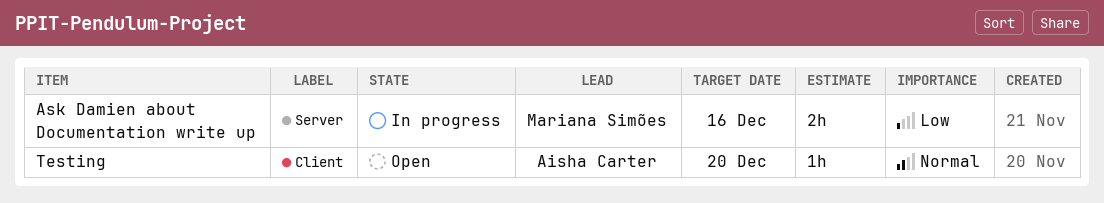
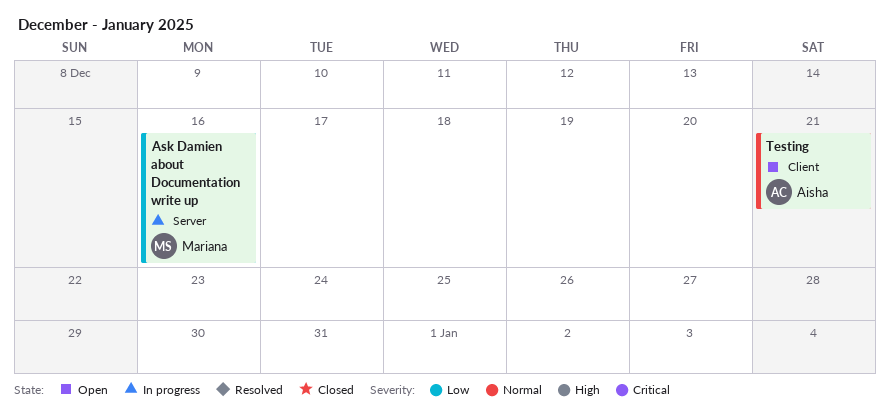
Testing, due: Dec 20 -> Dec 21

